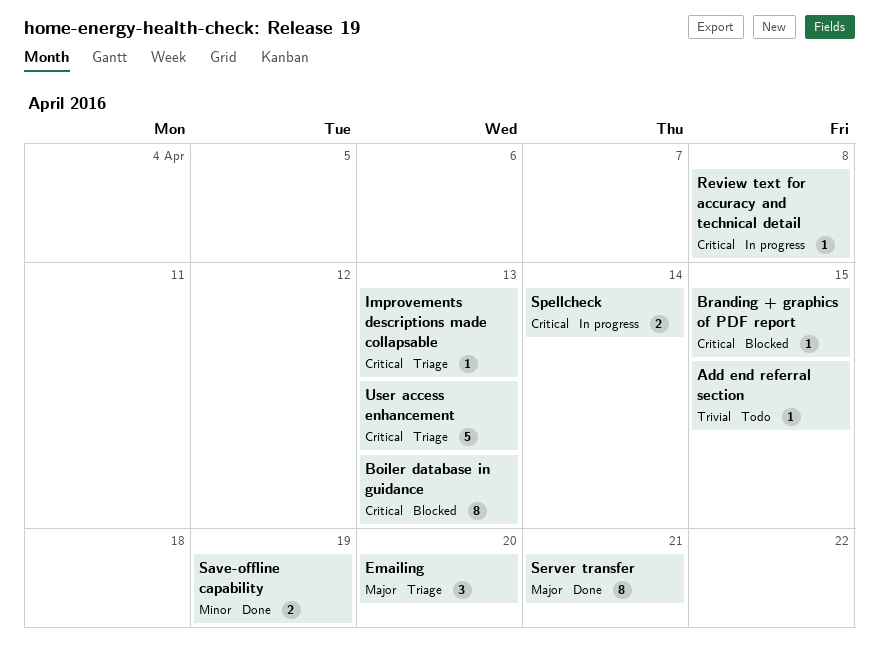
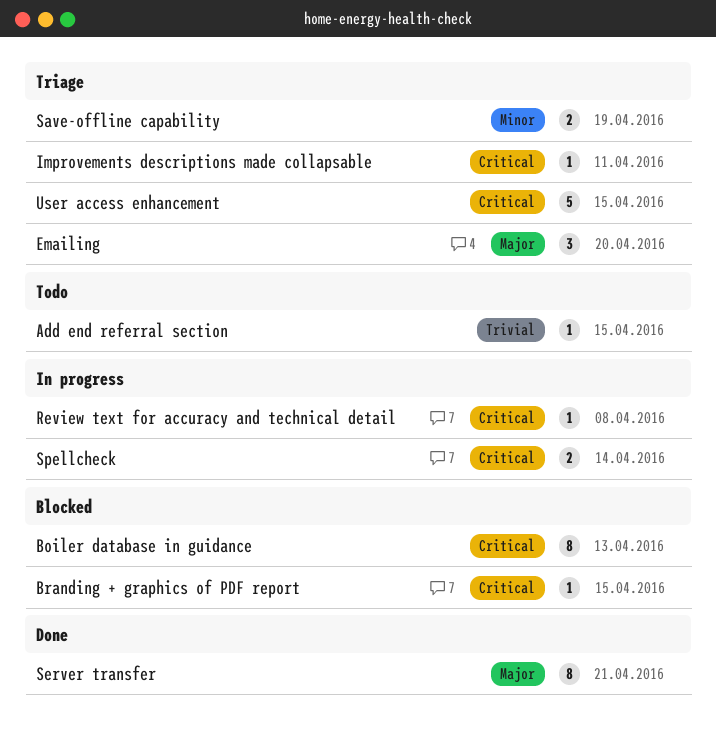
Improvements descriptions made collapsable, due: Apr 13 -> Apr 11
Save-offline capability, status: Done -> Triage
User access enhancement, due: Apr 13 -> Apr 15

